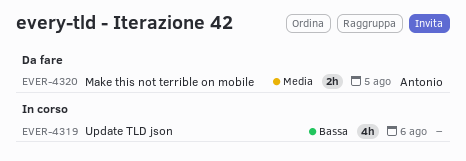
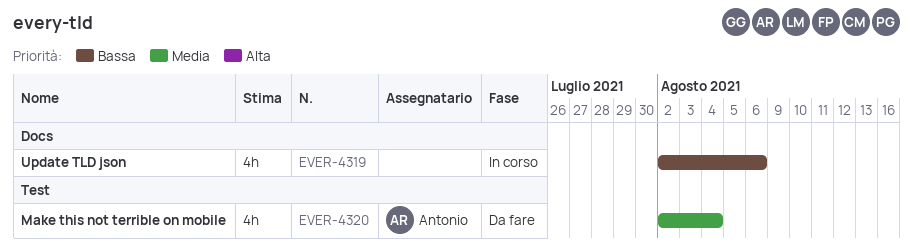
EVER-4320, estimate: 2h -> 4h
EVER-4320, due: Aug 5 -> Aug 4

